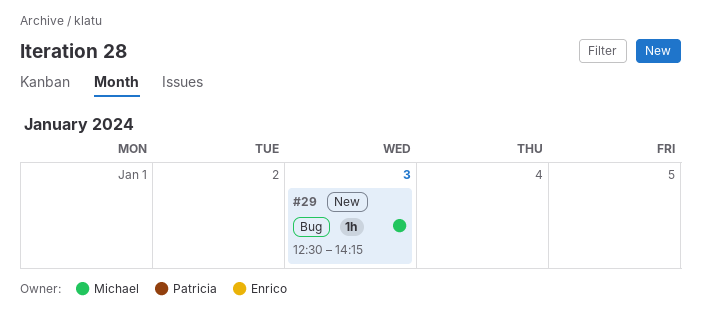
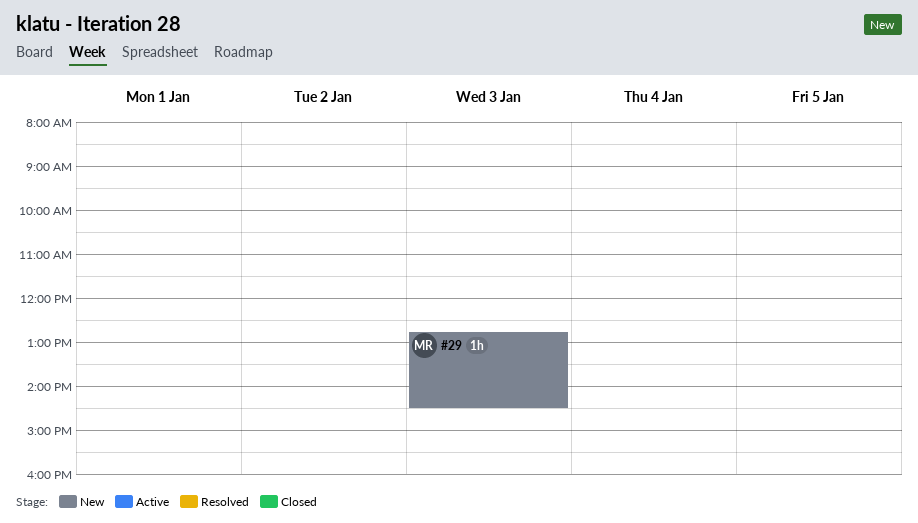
#29, begins: 12:30 -> 12:45
#29, ends: 14:15 -> 14:30

